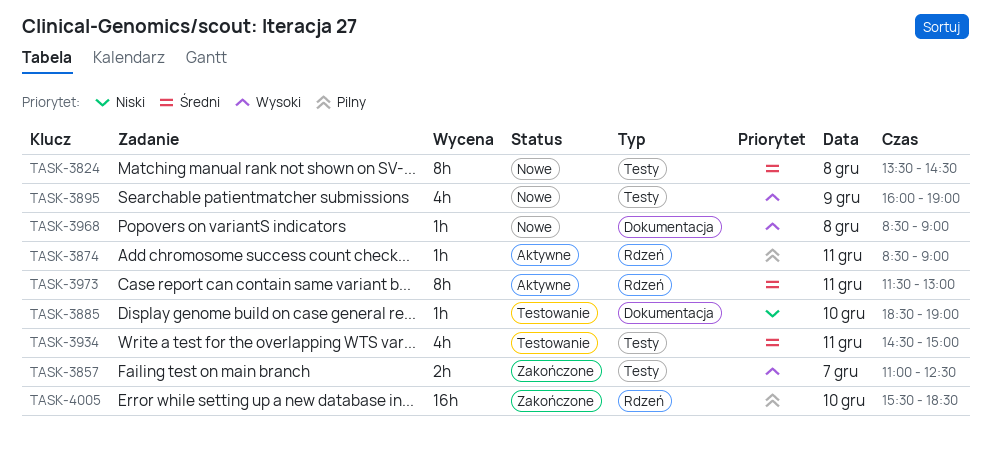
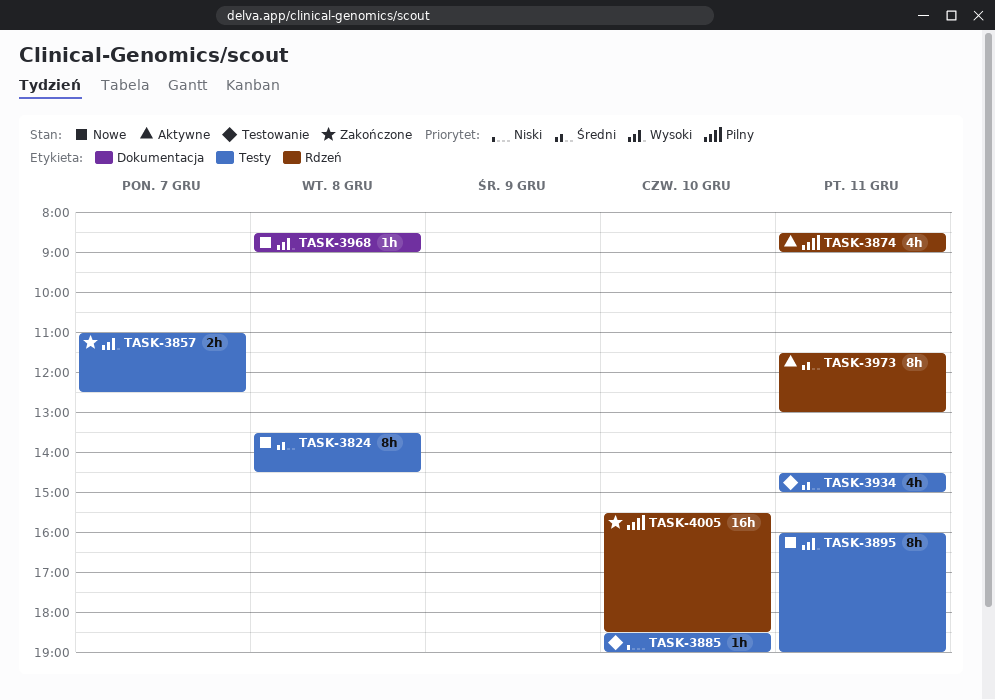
TASK-3874, estimate: 1h -> 4h
TASK-3885, label: Dokumentacja -> Testy
TASK-3895, estimate: 4h -> 8h
TASK-3895, day: Dec 9 -> Dec 11

